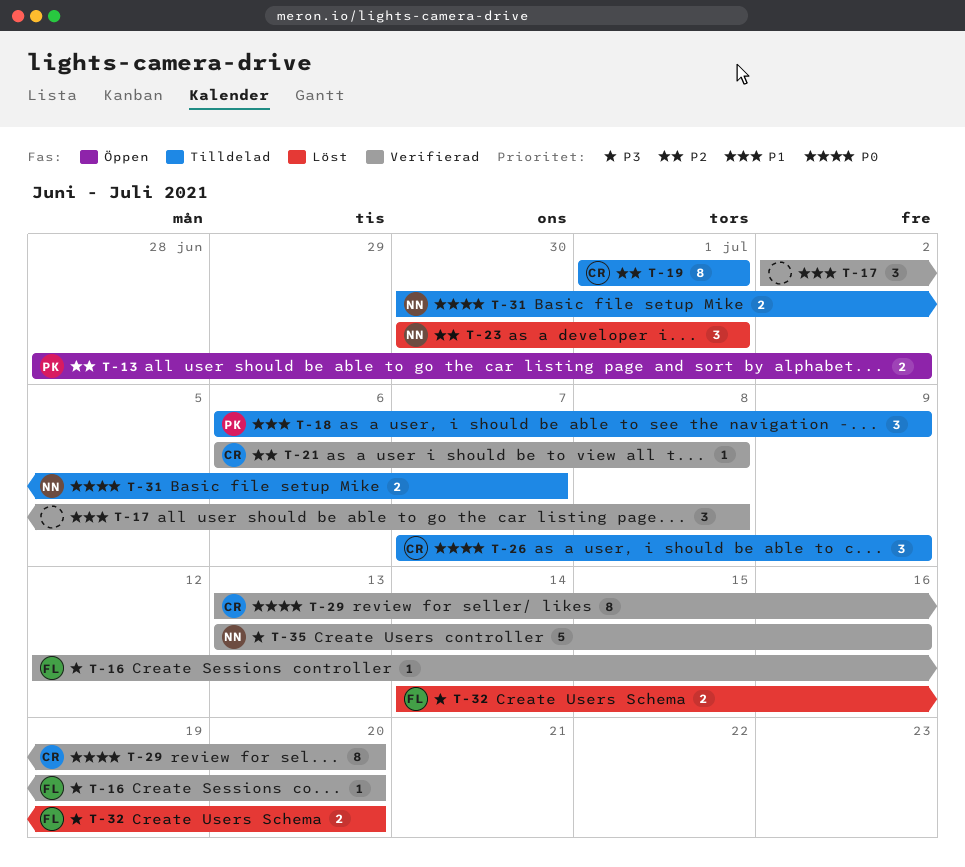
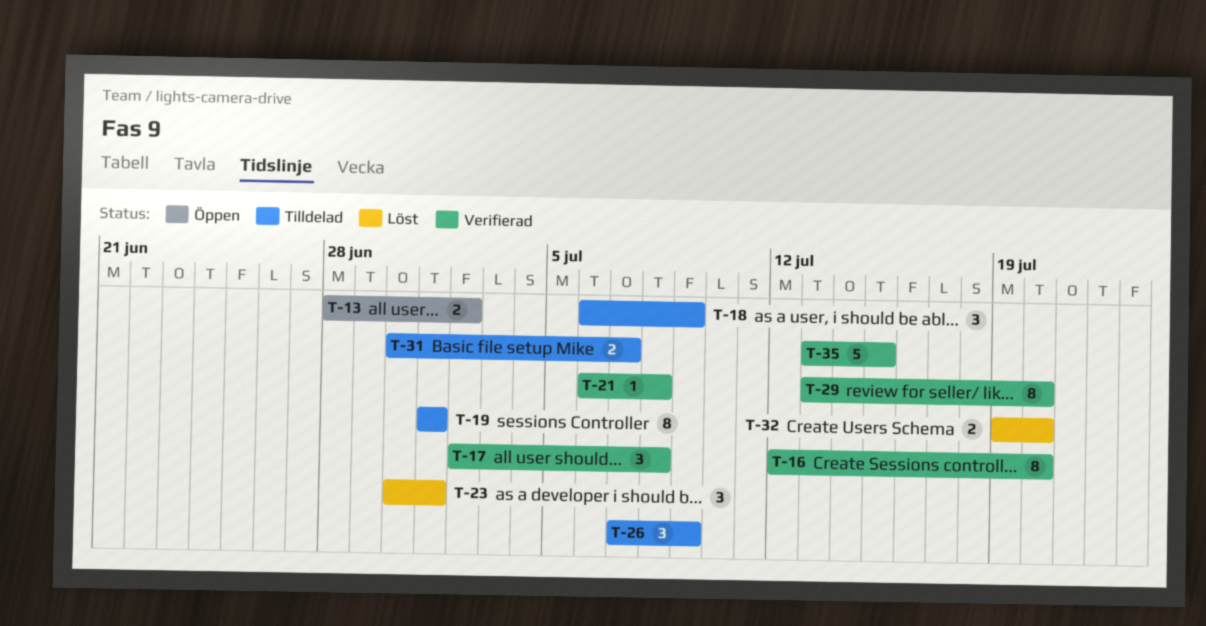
T-16, estimate: 1 -> 8
T-32, start: Jul 14 -> Jul 19
T-35, due: Jul 16 -> Jul 15

